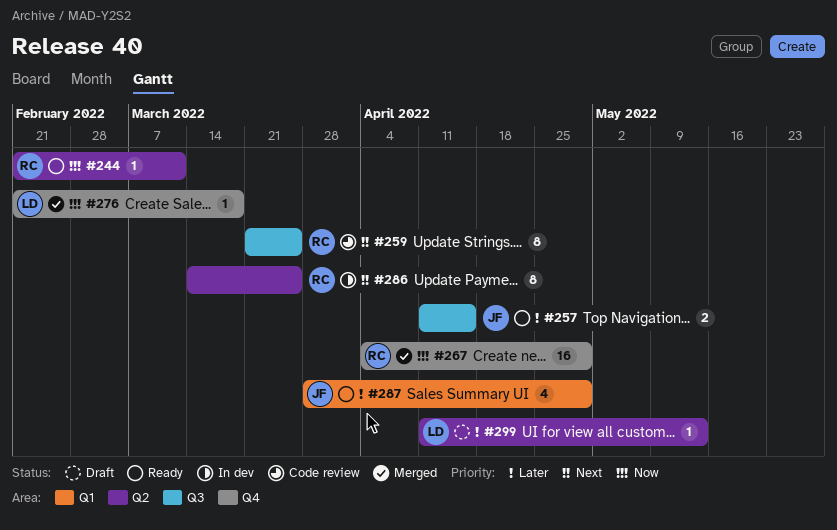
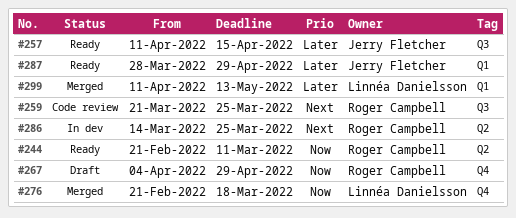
#267, status: Merged -> Draft
#299, status: Draft -> Merged
#299, label: Q2 -> Q1

